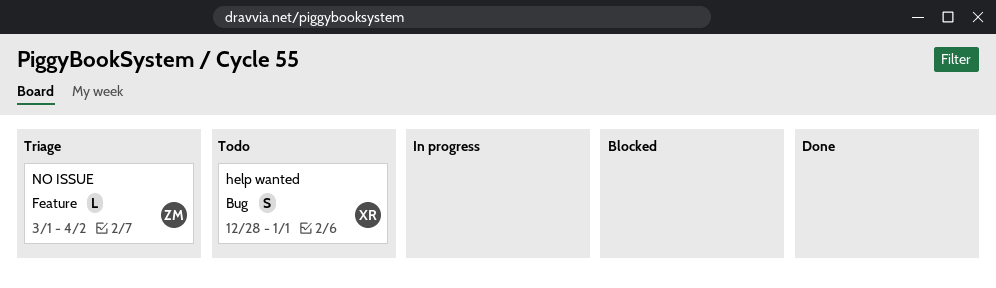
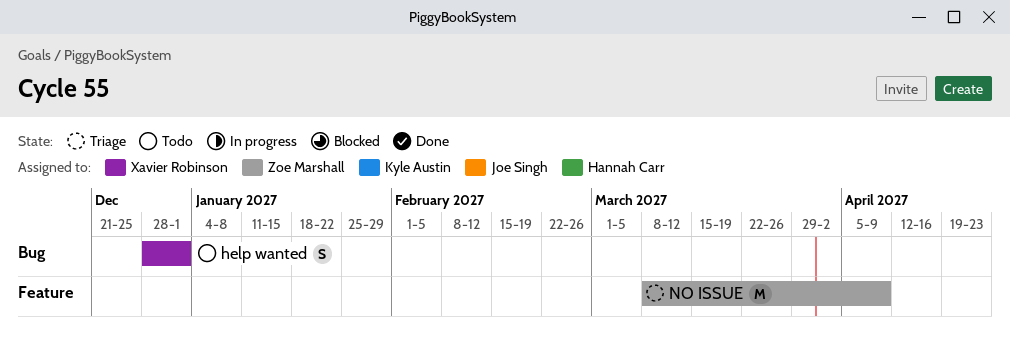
NO ISSUE, estimate: L -> M
NO ISSUE, start: Mar 1 -> Mar 8
NO ISSUE, due: Apr 2 -> Apr 9

